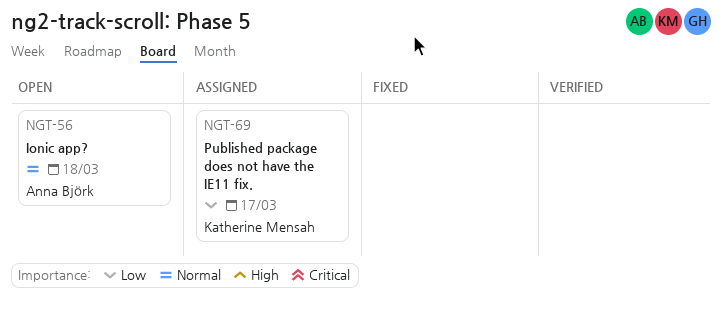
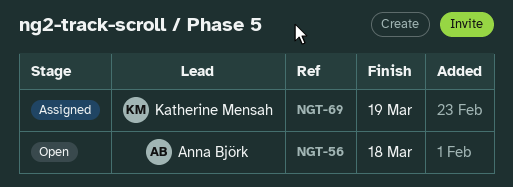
NGT-69, due: Mar 17 -> Mar 19

